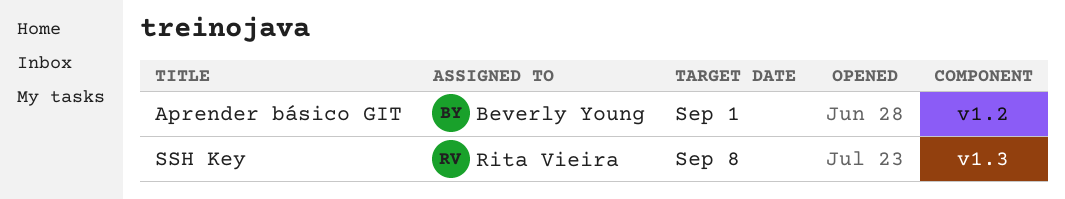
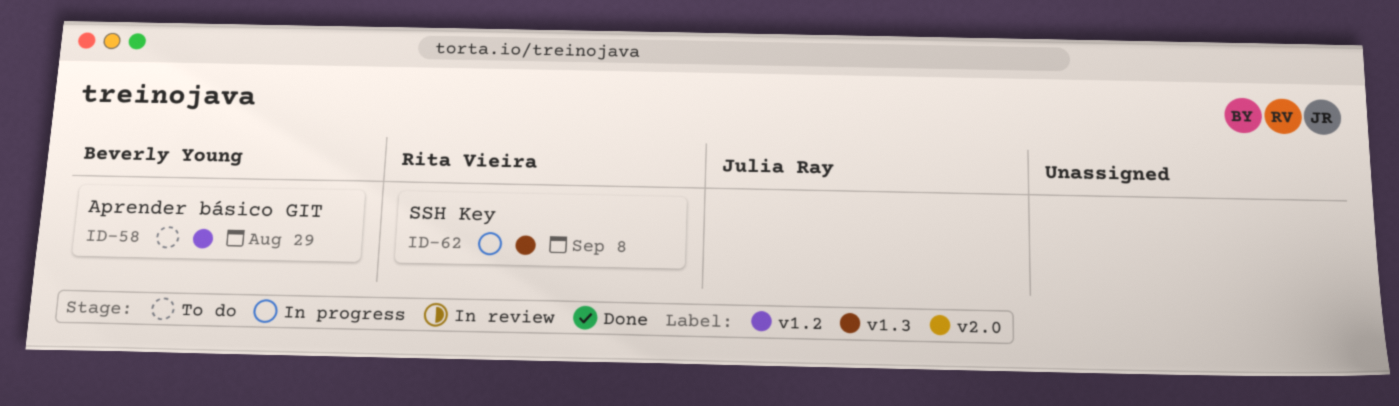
Aprender básico GIT, due: Sep 1 -> Aug 29

